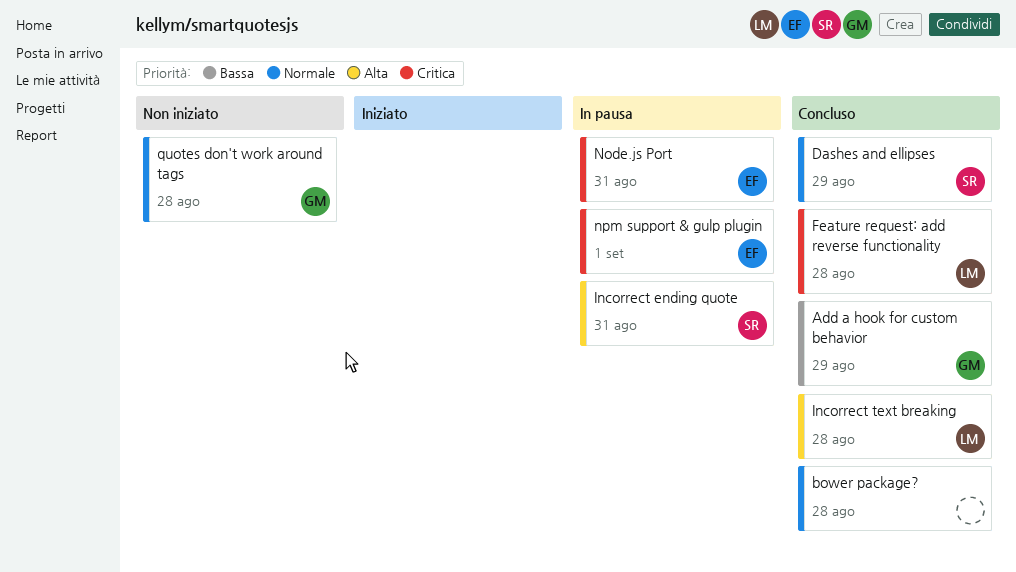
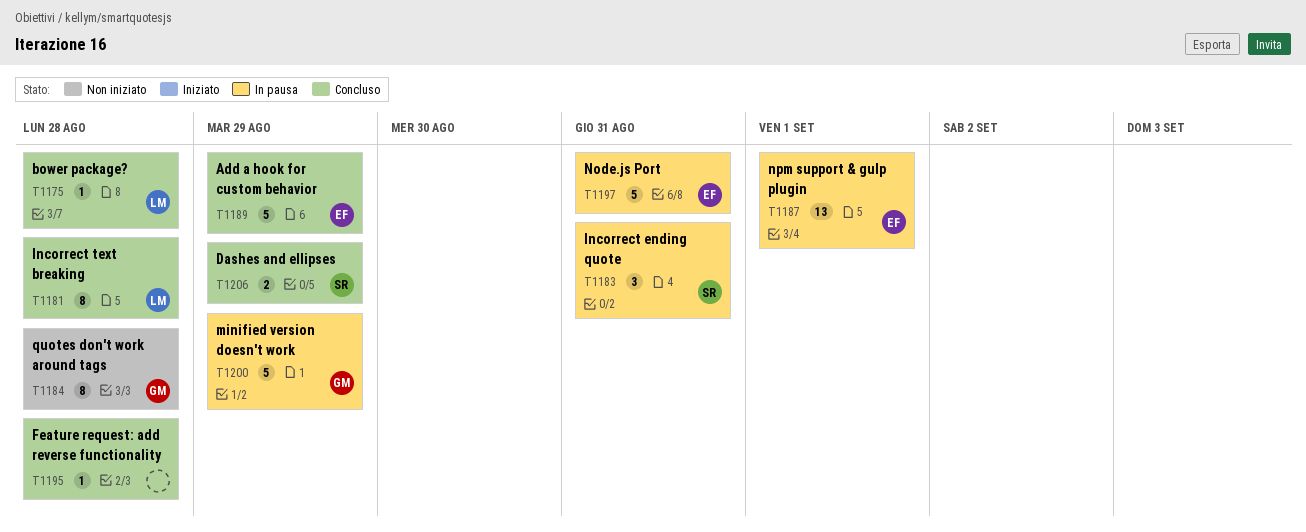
Add a hook for custom behavior, owner: GM -> EF
bower package?, owner: none -> LM
Feature request: add reverse functionality, owner: LM -> none
minified version doesn't work: none -> present

